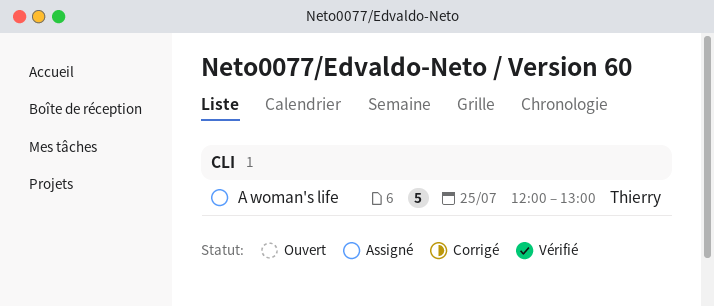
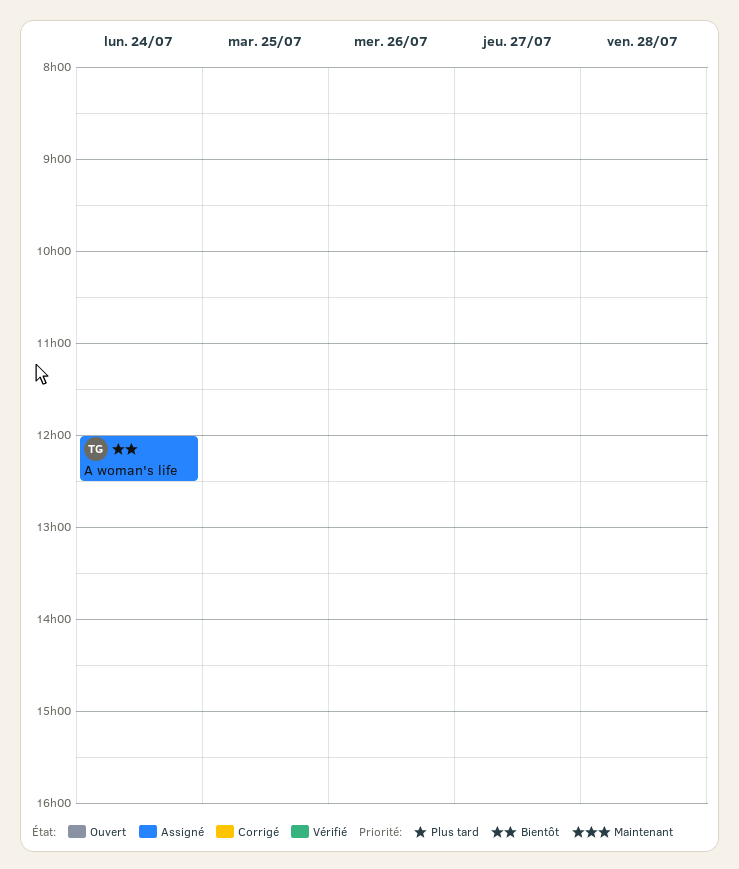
A woman's life, day: Jul 25 -> Jul 24
A woman's life, ends: 13:00 -> 12:30

